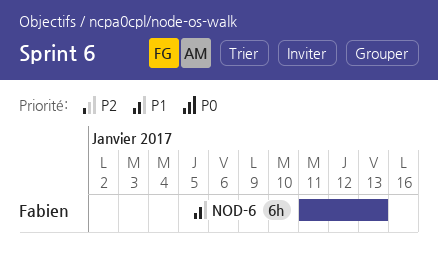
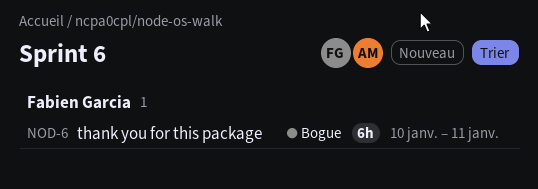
NOD-6, start: Jan 11 -> Jan 10
NOD-6, due: Jan 13 -> Jan 11

